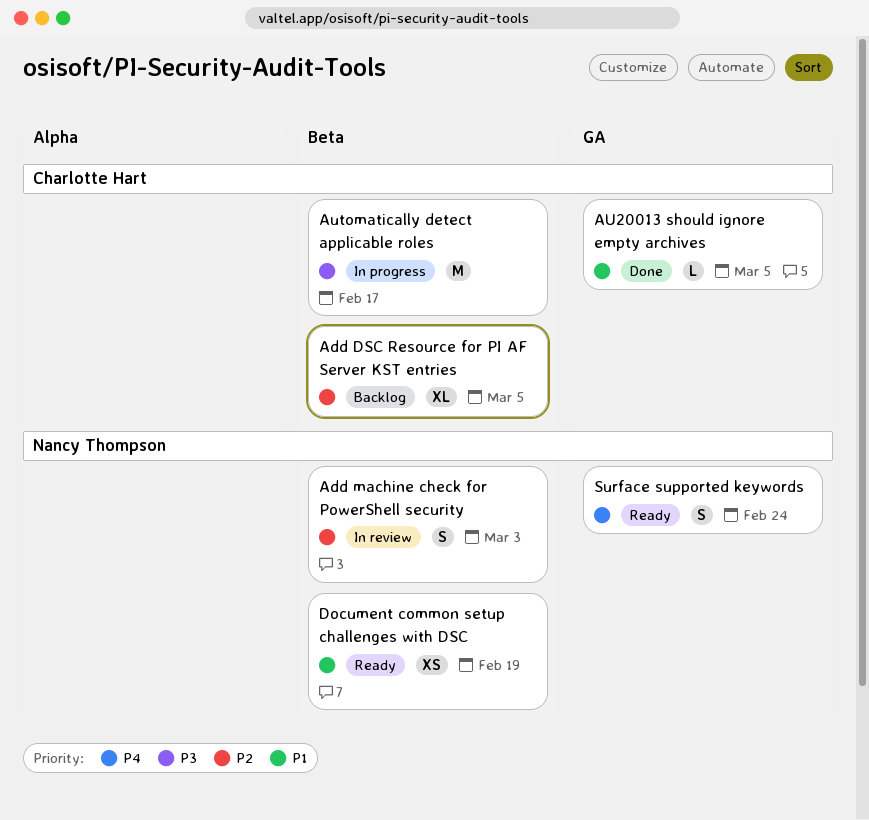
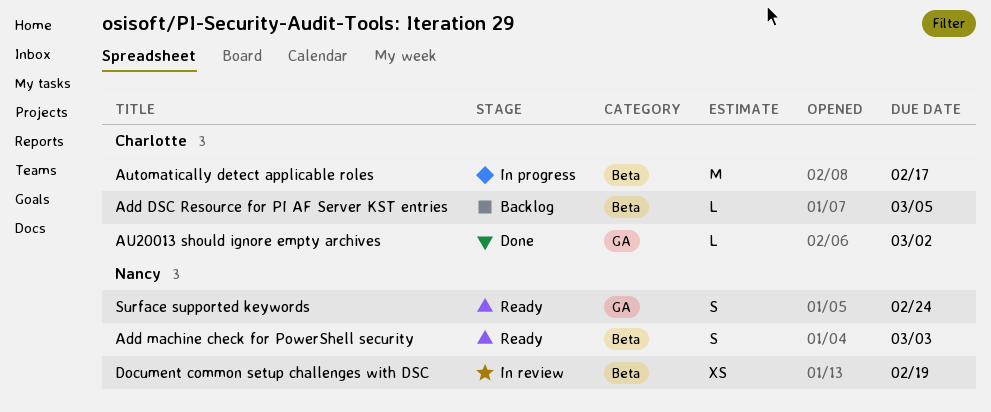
Add DSC Resource for PI AF Server KST entries, estimate: XL -> L
Add machine check for PowerShell security, status: In review -> Ready
AU20013 should ignore empty archives, due: Mar 5 -> Mar 2
Document common setup challenges with DSC, status: Ready -> In review

